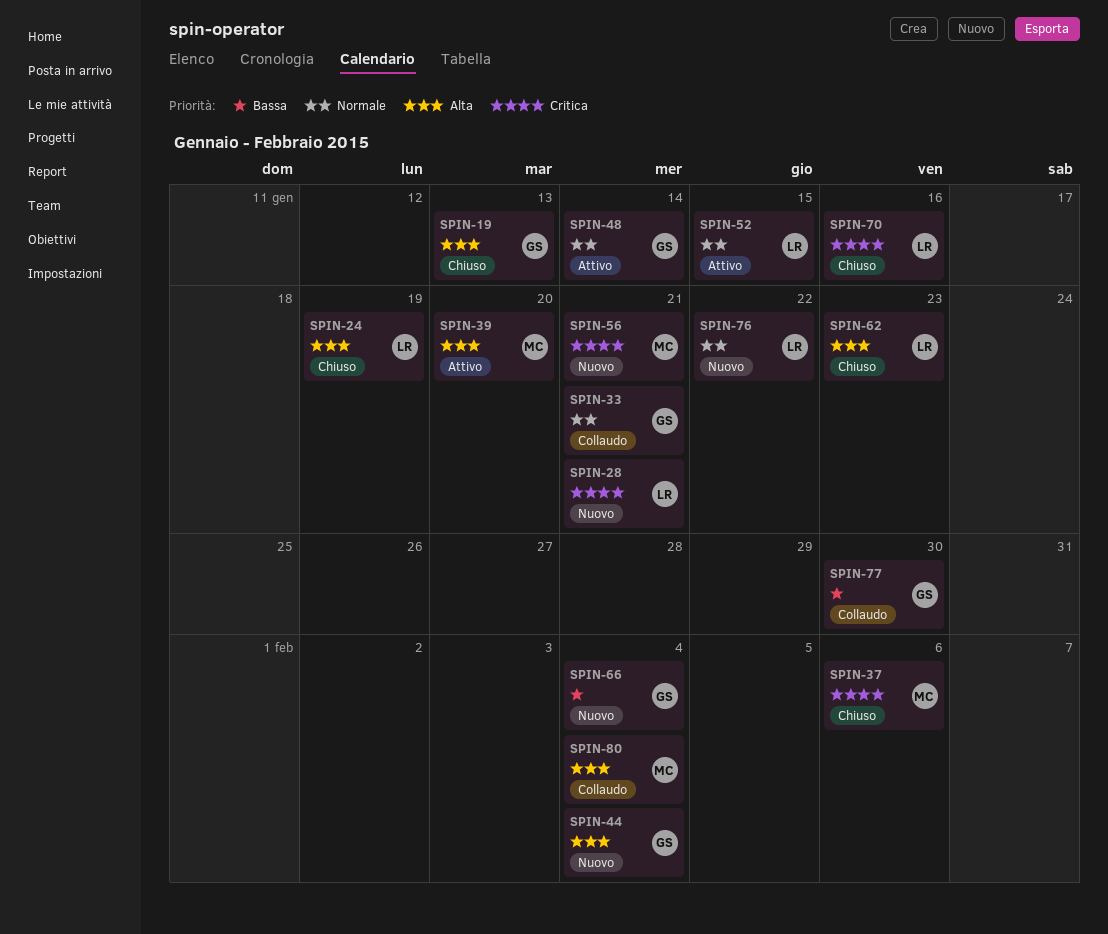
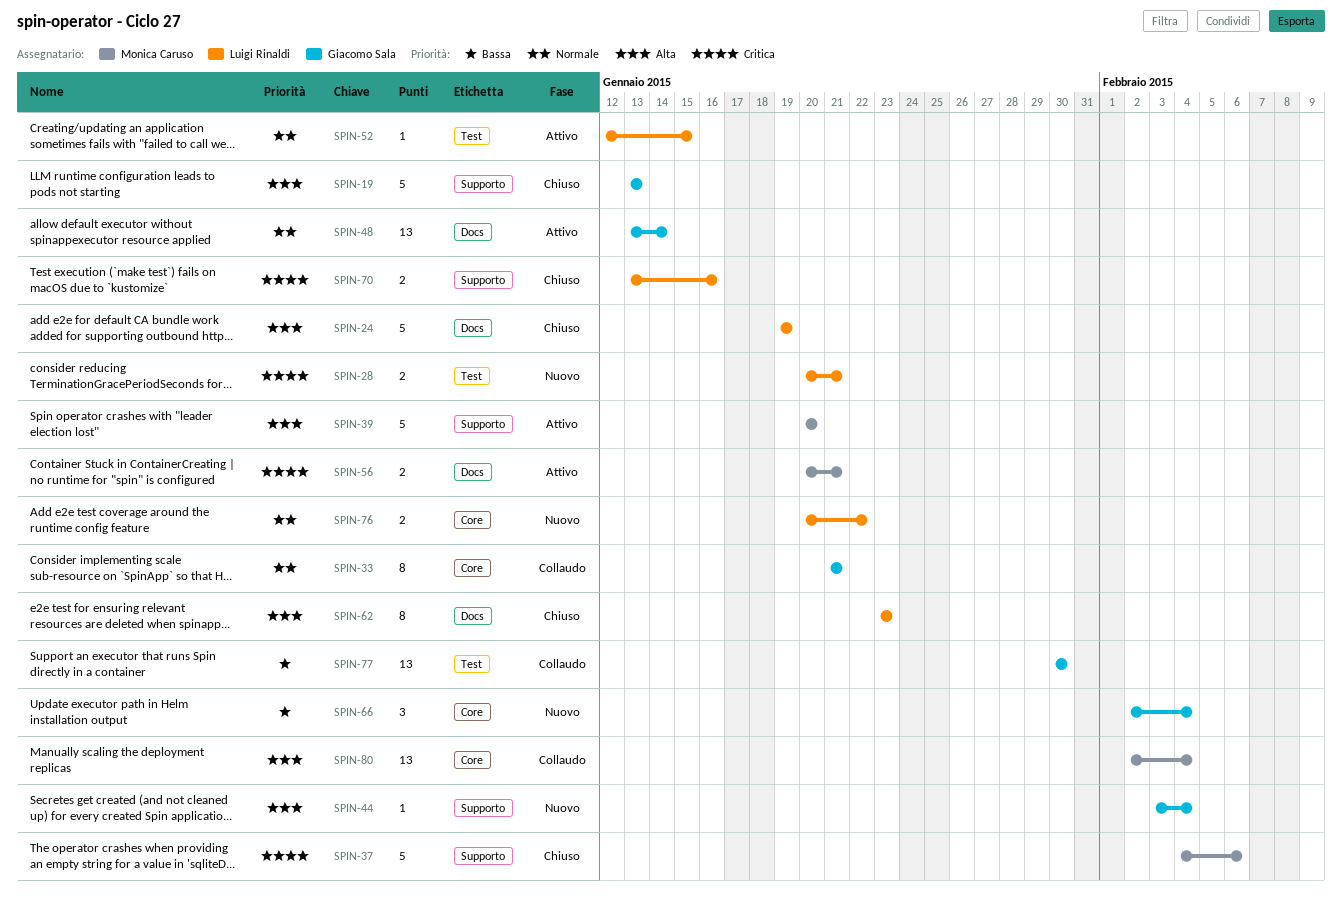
SPIN-56, status: Nuovo -> Attivo

